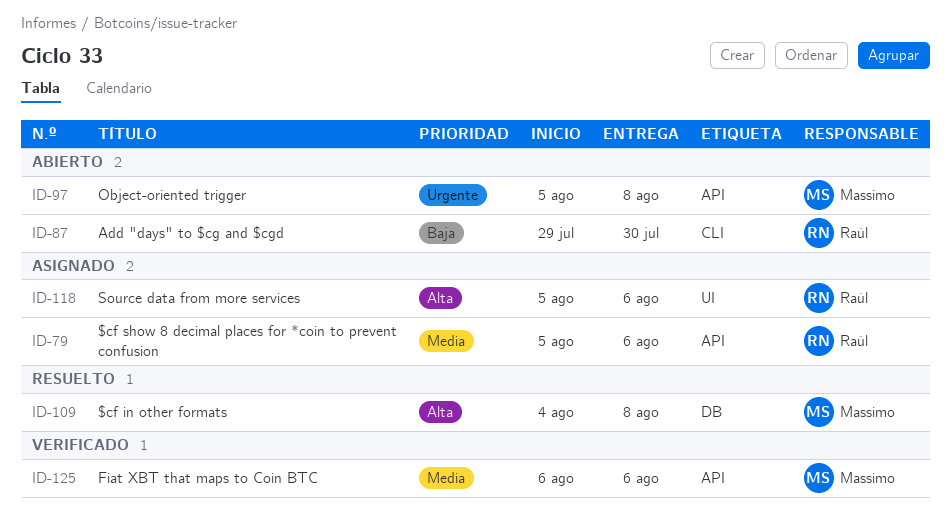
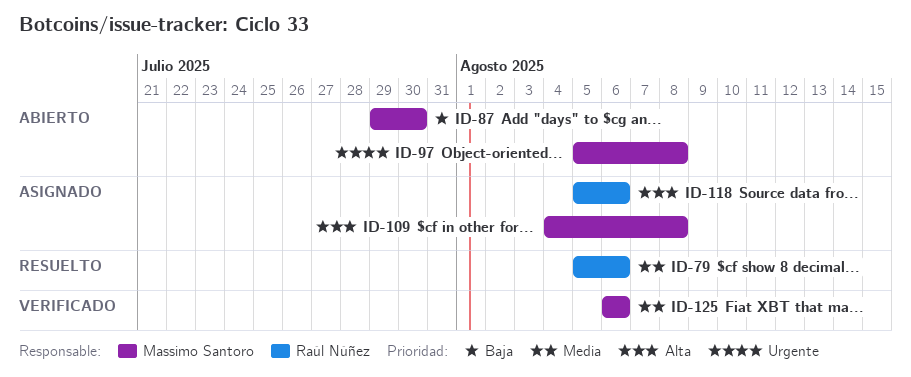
ID-79, status: Asignado -> Resuelto
ID-87, owner: Raúl Núñez -> Massimo Santoro
ID-109, status: Resuelto -> Asignado

